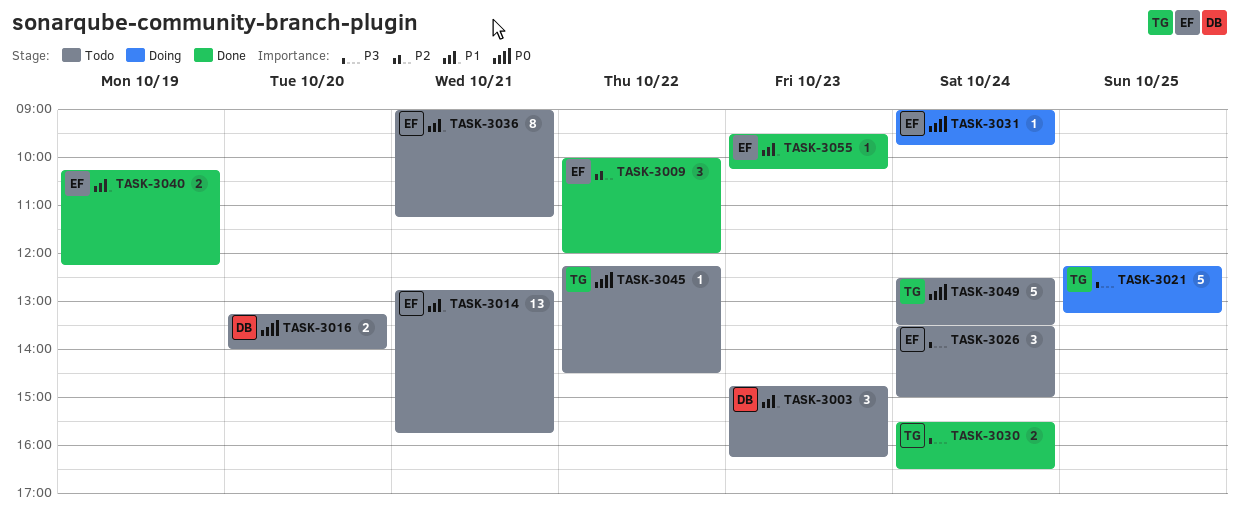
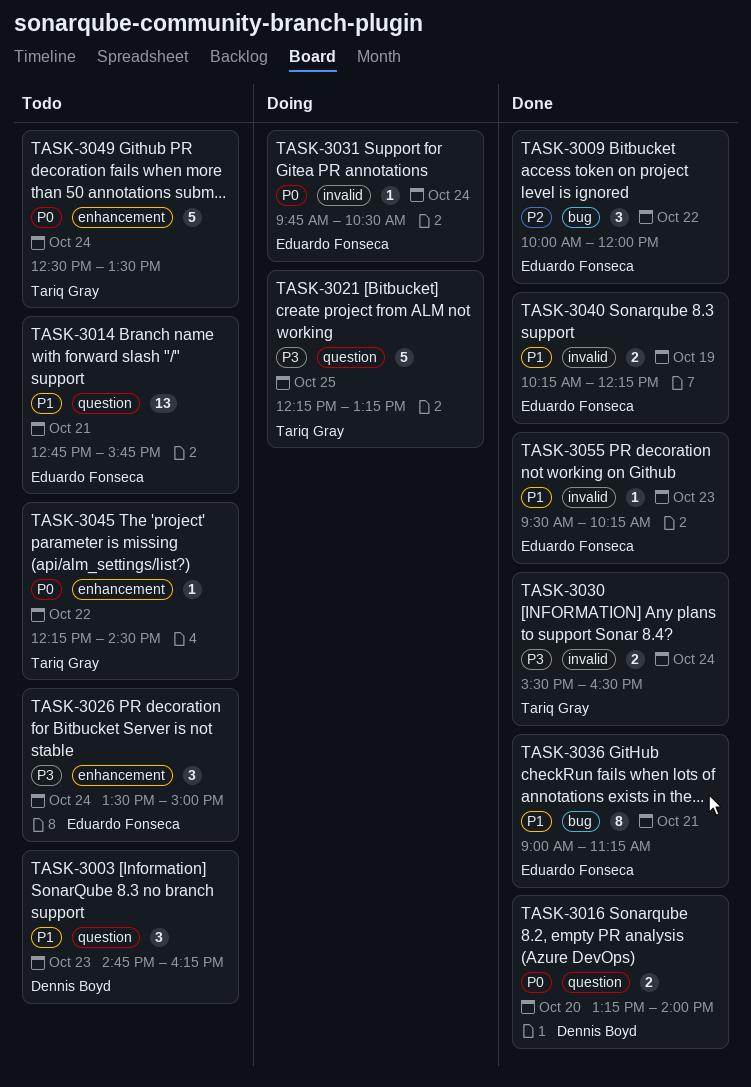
TASK-3016, status: Todo -> Done
TASK-3031, begins: 09:00 -> 09:45
TASK-3031, ends: 09:45 -> 10:30
TASK-3036, status: Todo -> Done

